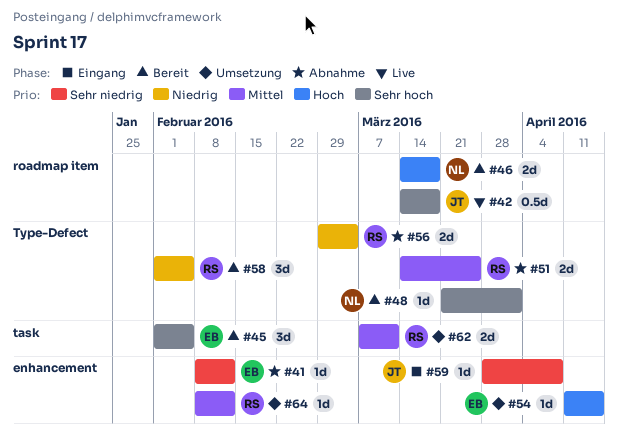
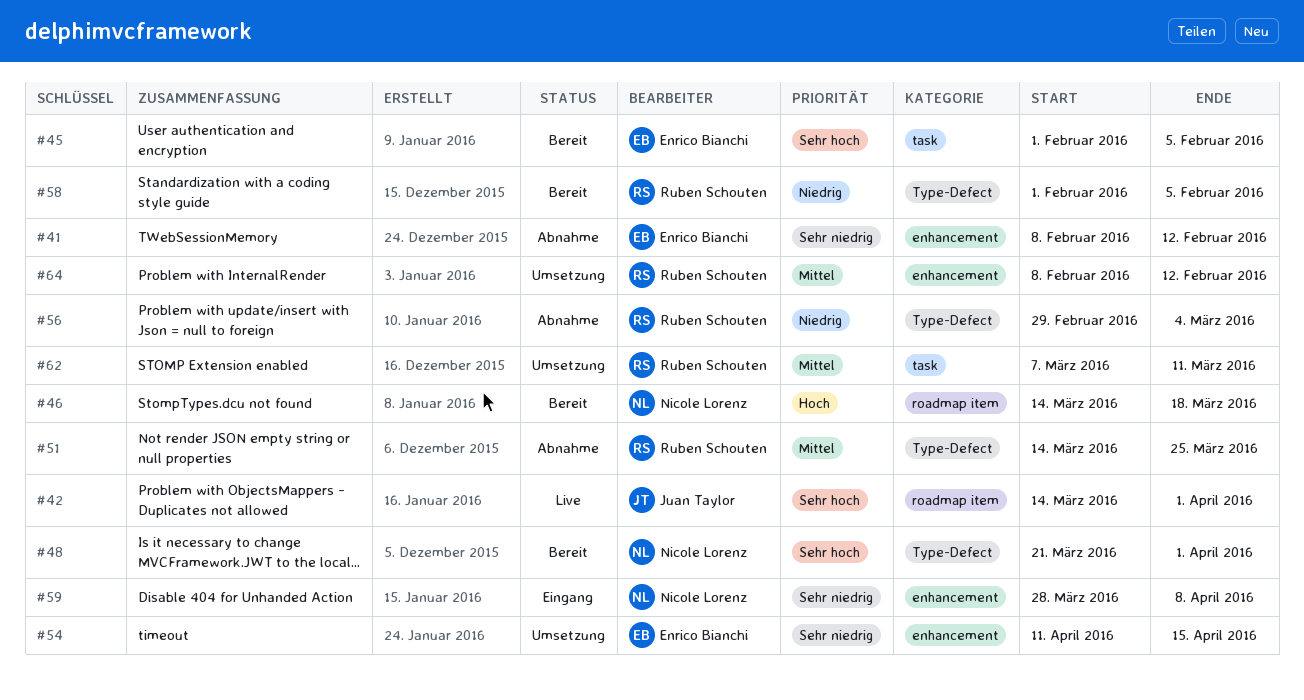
#42, due: Mar 18 -> Apr 1
#54, priority: Hoch -> Sehr niedrig
#59, owner: Juan Taylor -> Nicole Lorenz

